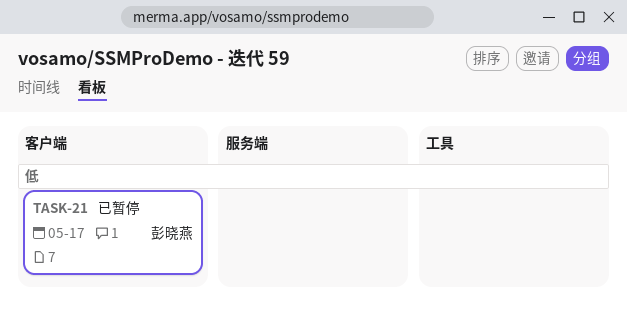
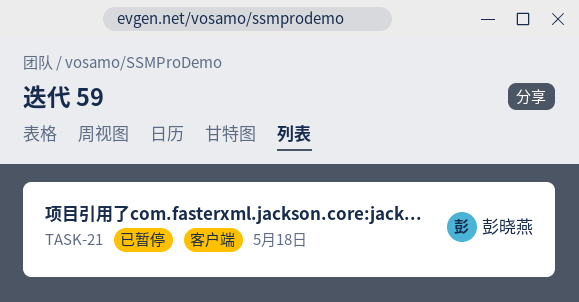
TASK-21, due: May 17 -> May 18

